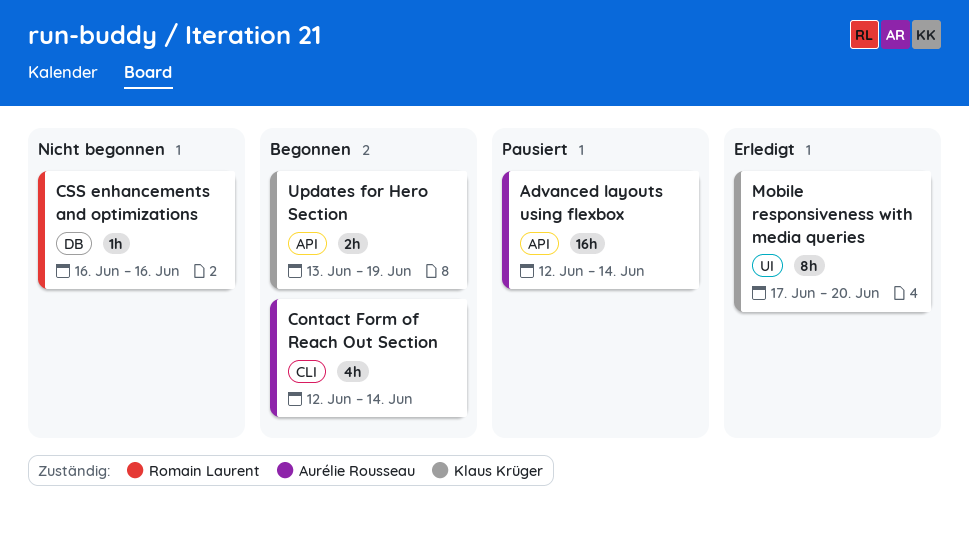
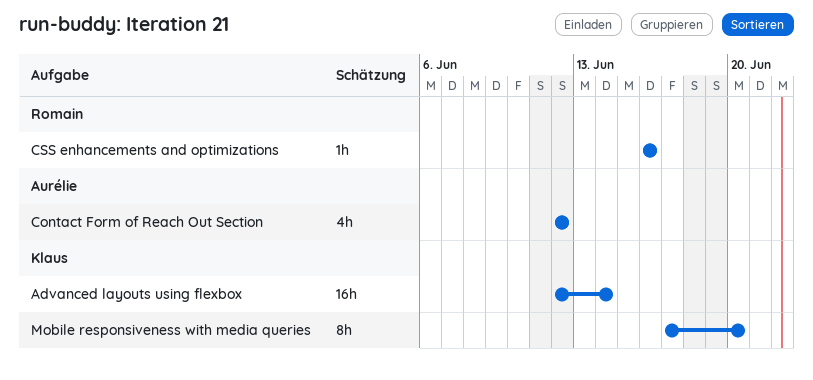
Advanced layouts using flexbox, owner: Aurélie Rousseau -> Klaus Krüger
Contact Form of Reach Out Section, due: Jun 14 -> Jun 12
Updates for Hero Section: present -> none

